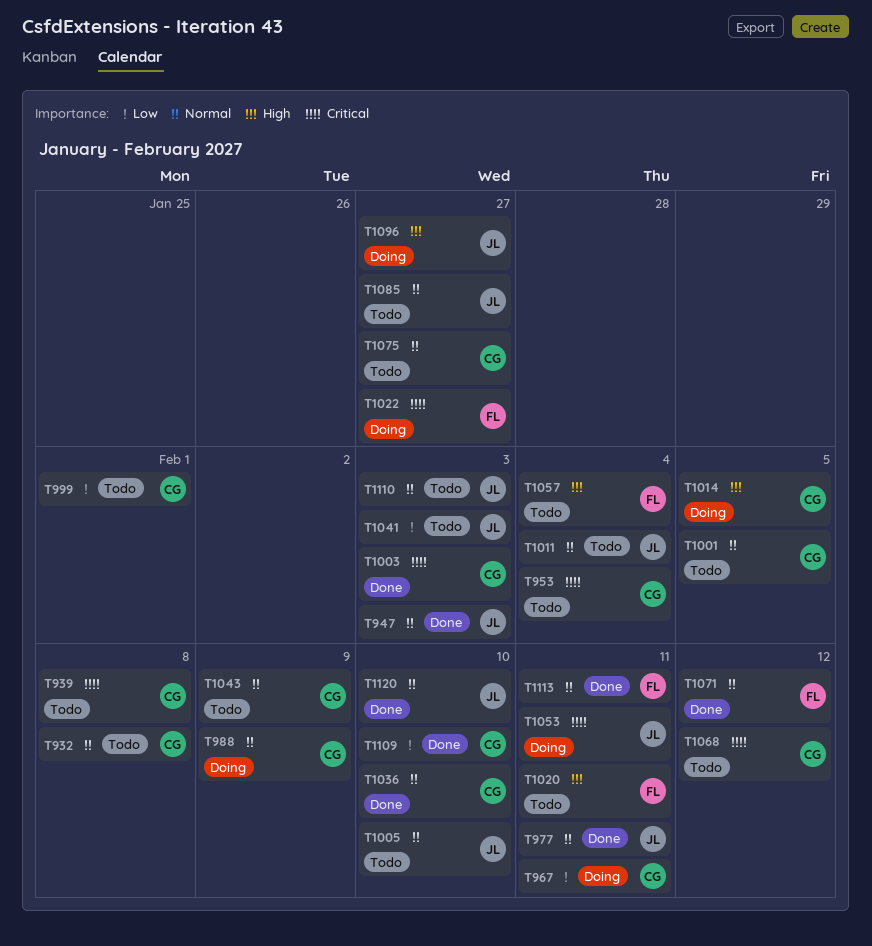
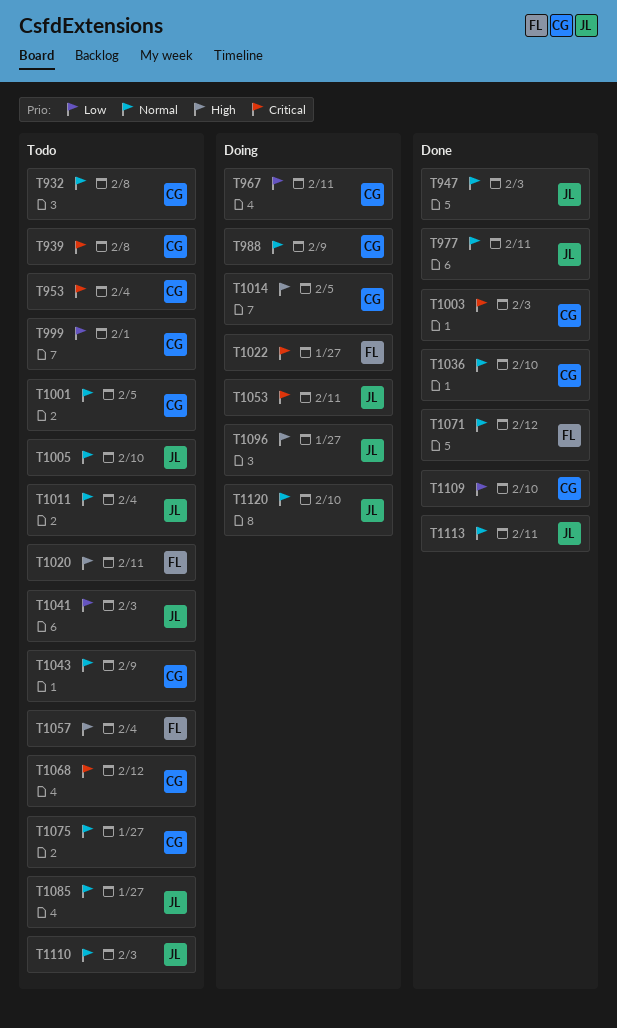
T1113, owner: FL -> JL
T1120, status: Done -> Doing

